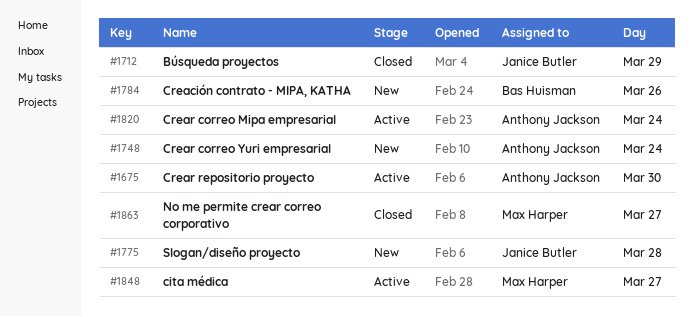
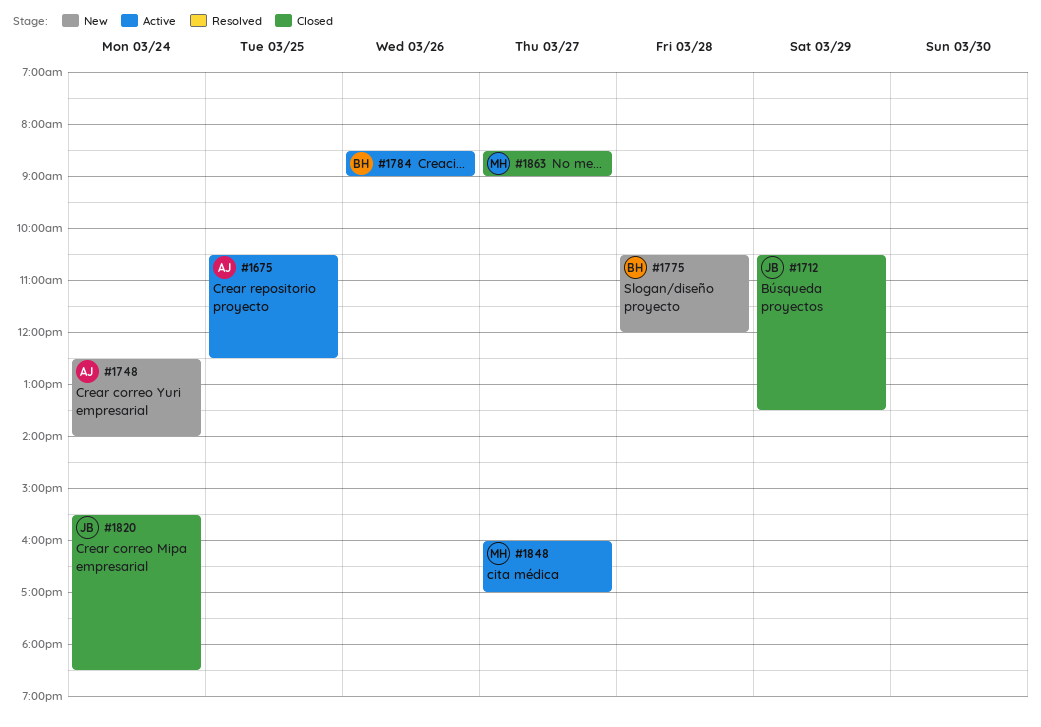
#1675, day: Mar 30 -> Mar 25
#1775, owner: Janice Butler -> Bas Huisman
#1784, status: New -> Active
#1820, status: Active -> Closed
#1820, owner: Anthony Jackson -> Janice Butler

